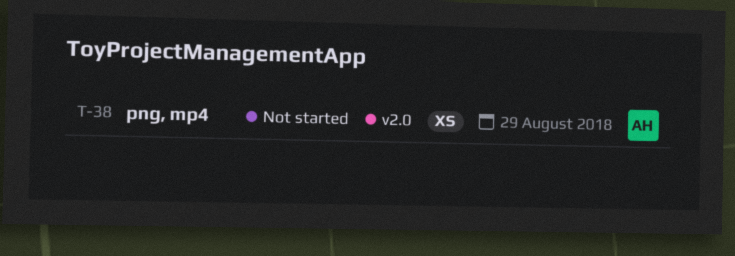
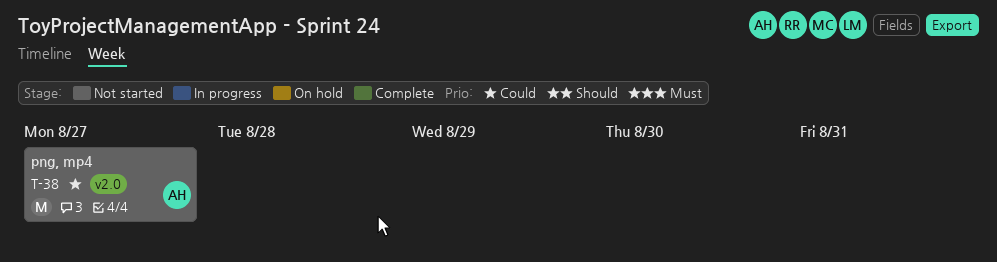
T-38, estimate: XS -> M
T-38, due: Aug 29 -> Aug 27

